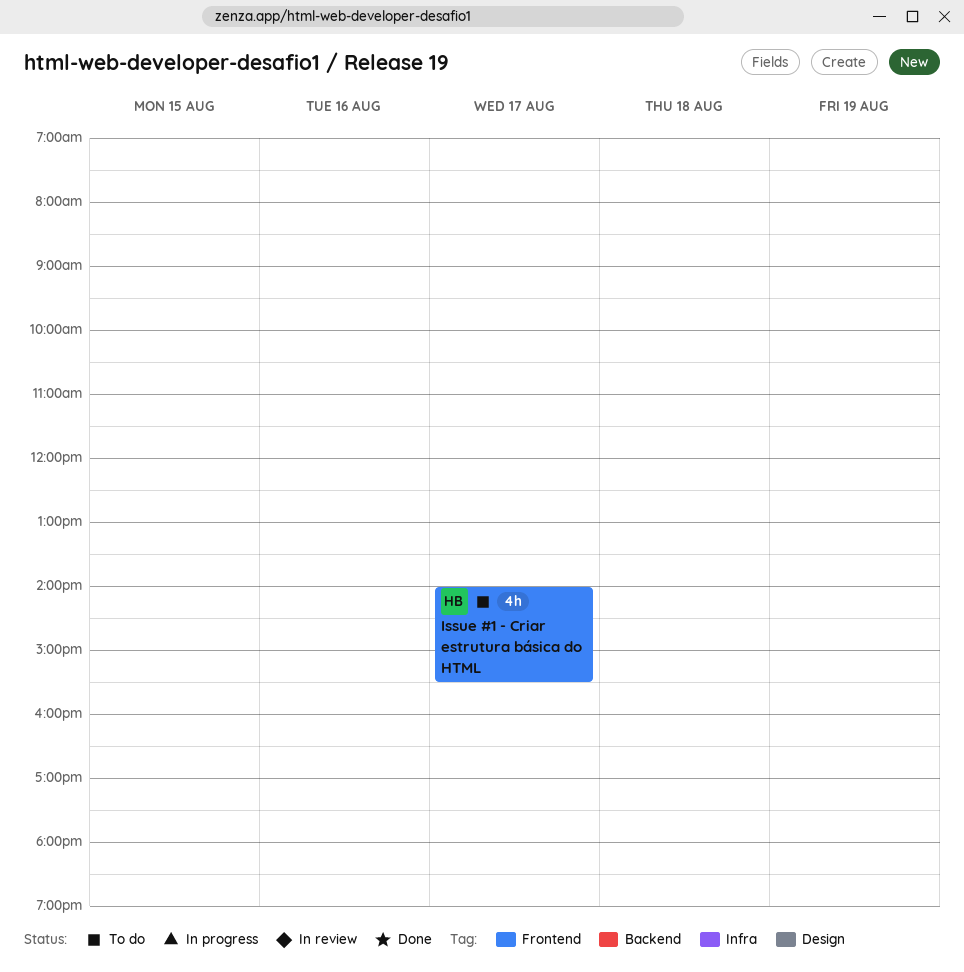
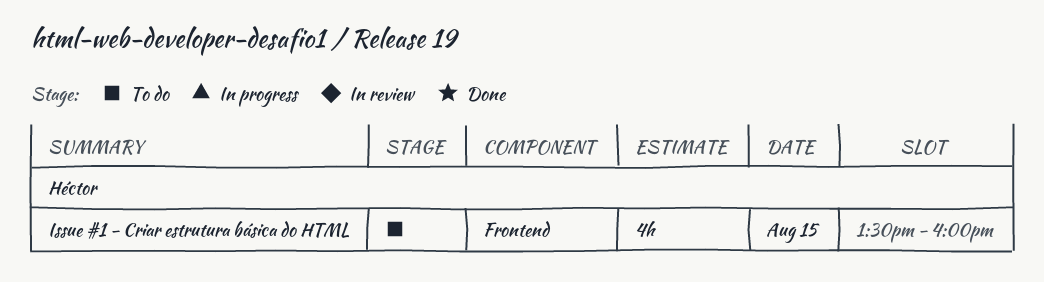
Issue #1 - Criar estrutura básica do HTML, day: Aug 17 -> Aug 15
Issue #1 - Criar estrutura básica do HTML, begins: 14:00 -> 13:30
Issue #1 - Criar estrutura básica do HTML, ends: 15:30 -> 16:00

